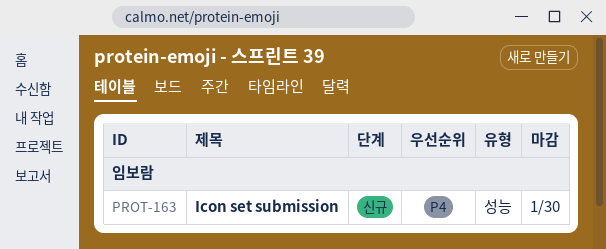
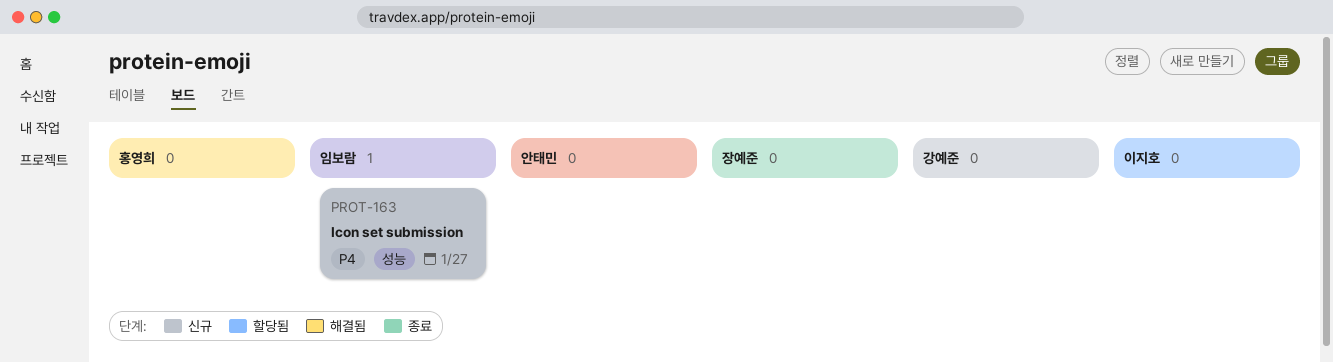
PROT-163, due: Jan 30 -> Jan 27

